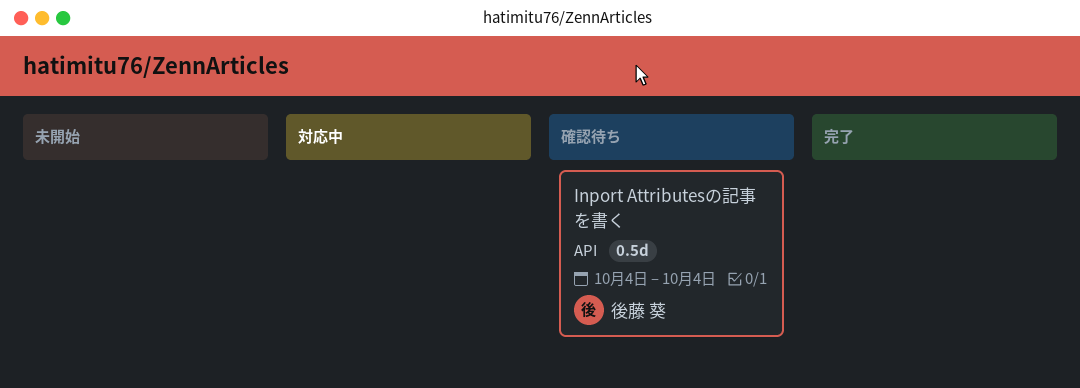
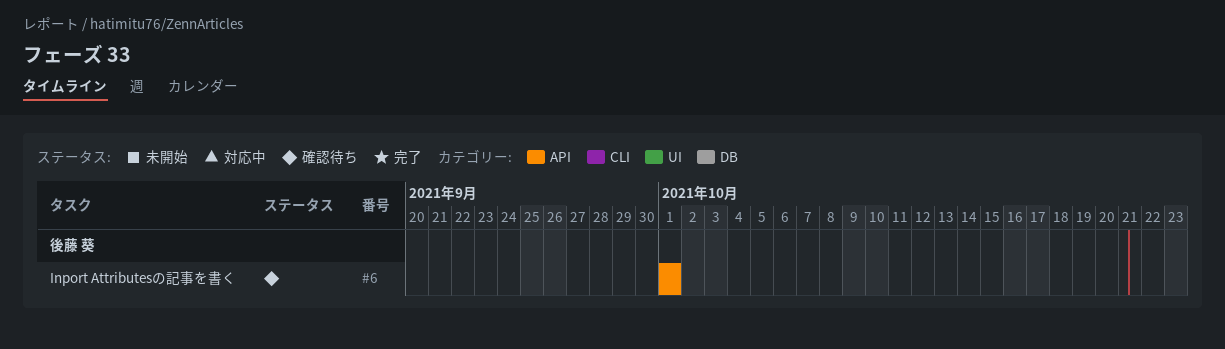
Inport Attributesの記事を書く, start: Oct 4 -> Oct 1
Inport Attributesの記事を書く, due: Oct 4 -> Oct 1

